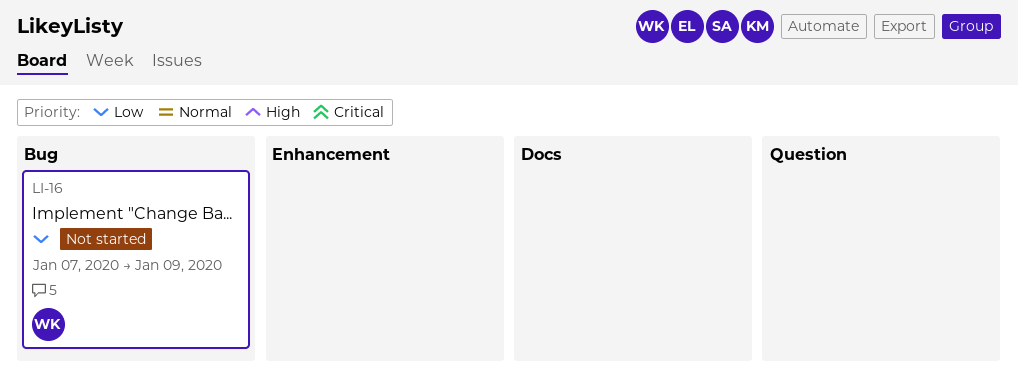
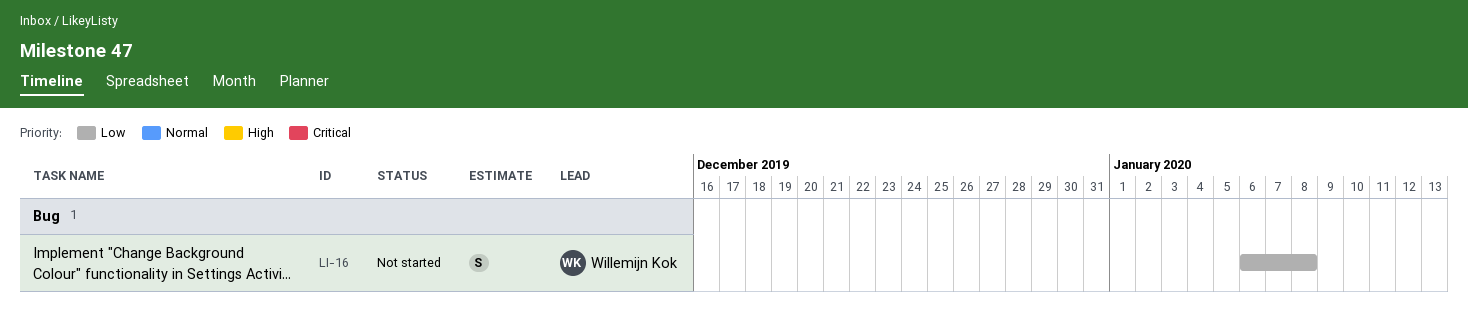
LI-16, start: Jan 7 -> Jan 6
LI-16, due: Jan 9 -> Jan 8

